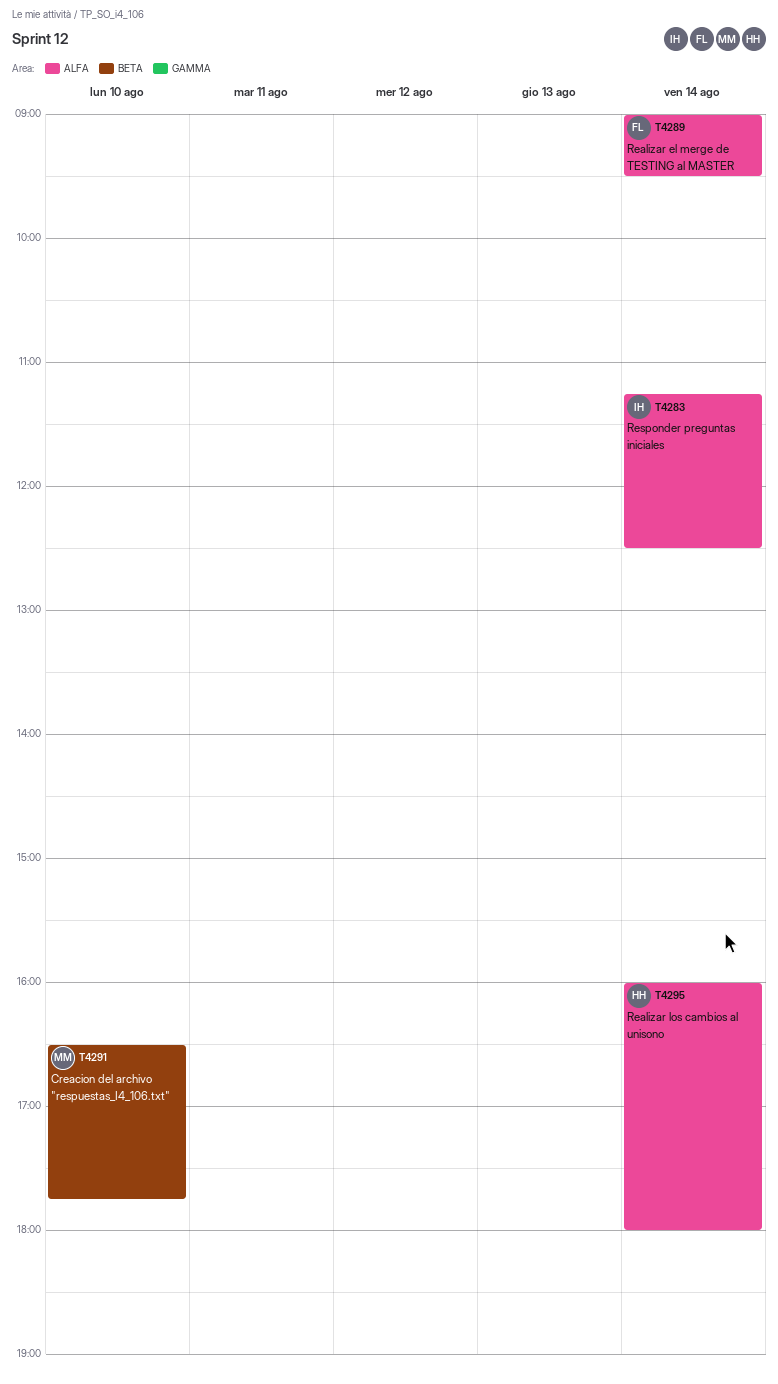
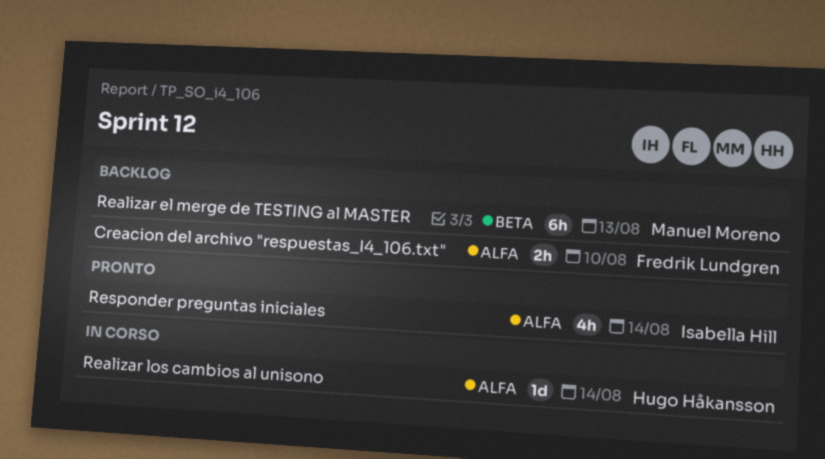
Creacion del archivo "respuestas_I4_106.txt", owner: Manuel Moreno -> Fredrik Lundgren
Creacion del archivo "respuestas_I4_106.txt", label: BETA -> ALFA
Realizar el merge de TESTING al MASTER, owner: Fredrik Lundgren -> Manuel Moreno
Realizar el merge de TESTING al MASTER, label: ALFA -> BETA
Realizar el merge de TESTING al MASTER, day: Aug 14 -> Aug 13

